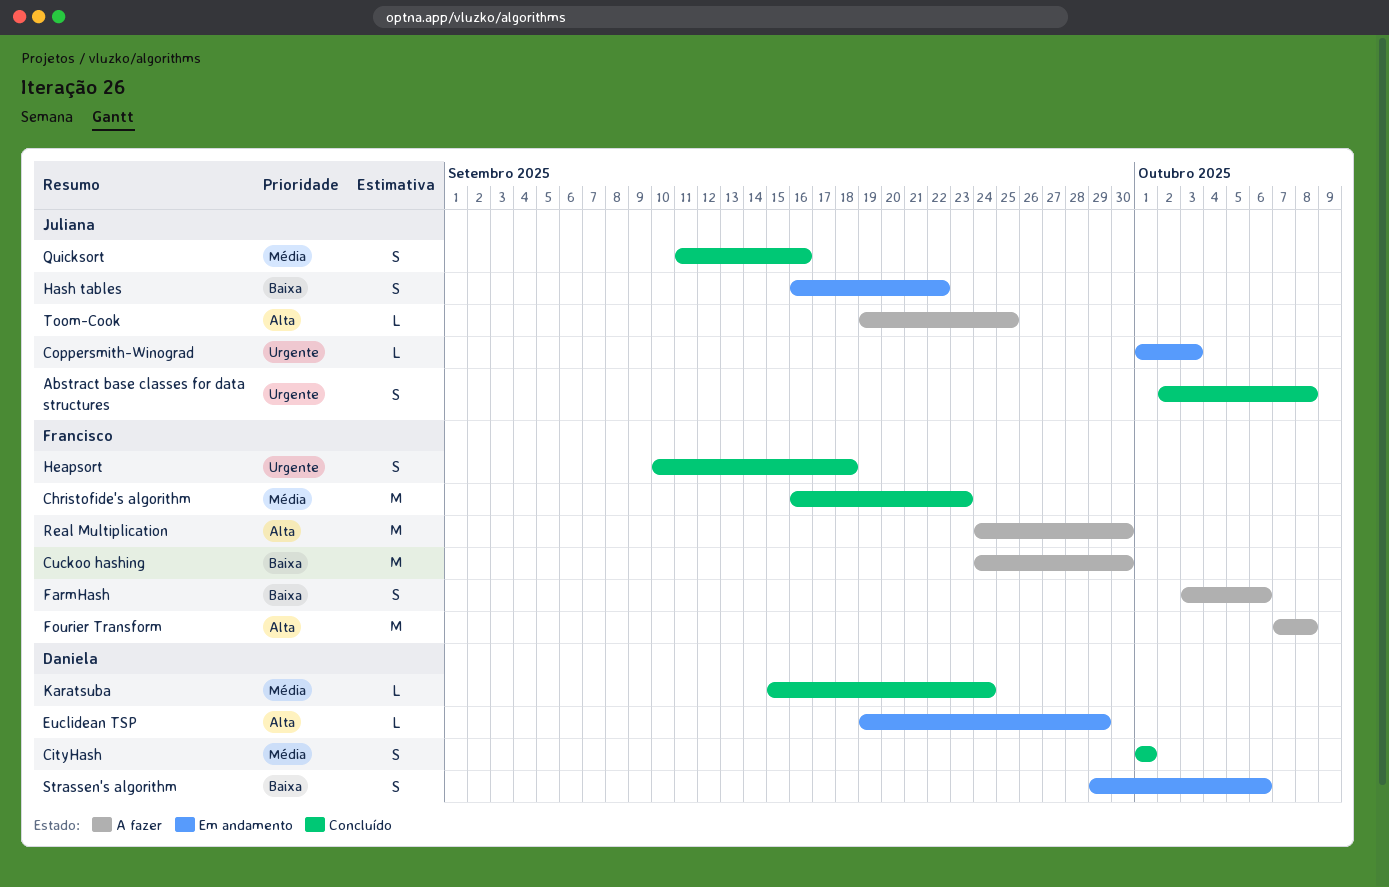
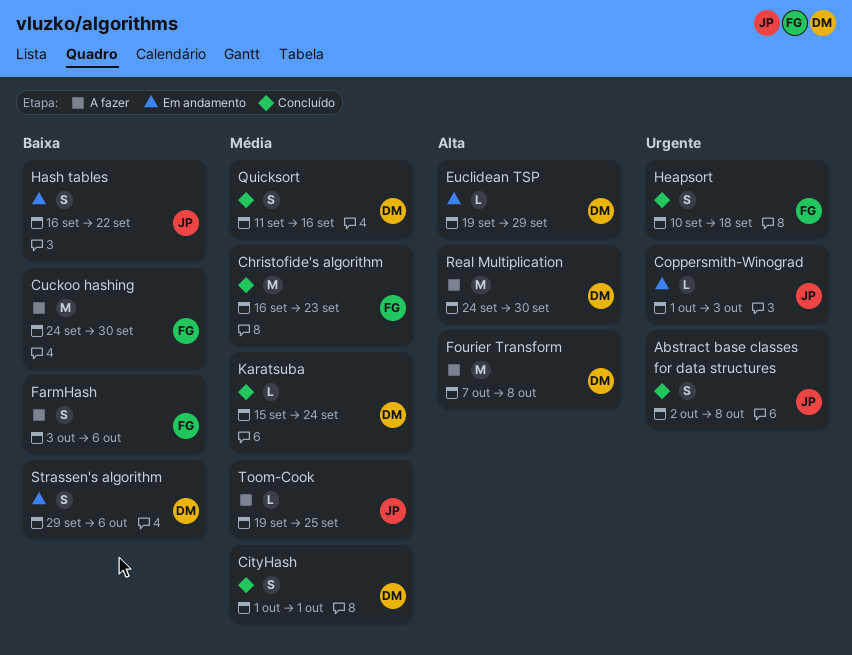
Fourier Transform, owner: Francisco -> Daniela
Quicksort, owner: Juliana -> Daniela
Real Multiplication, owner: Francisco -> Daniela
Toom-Cook, priority: Alta -> Média

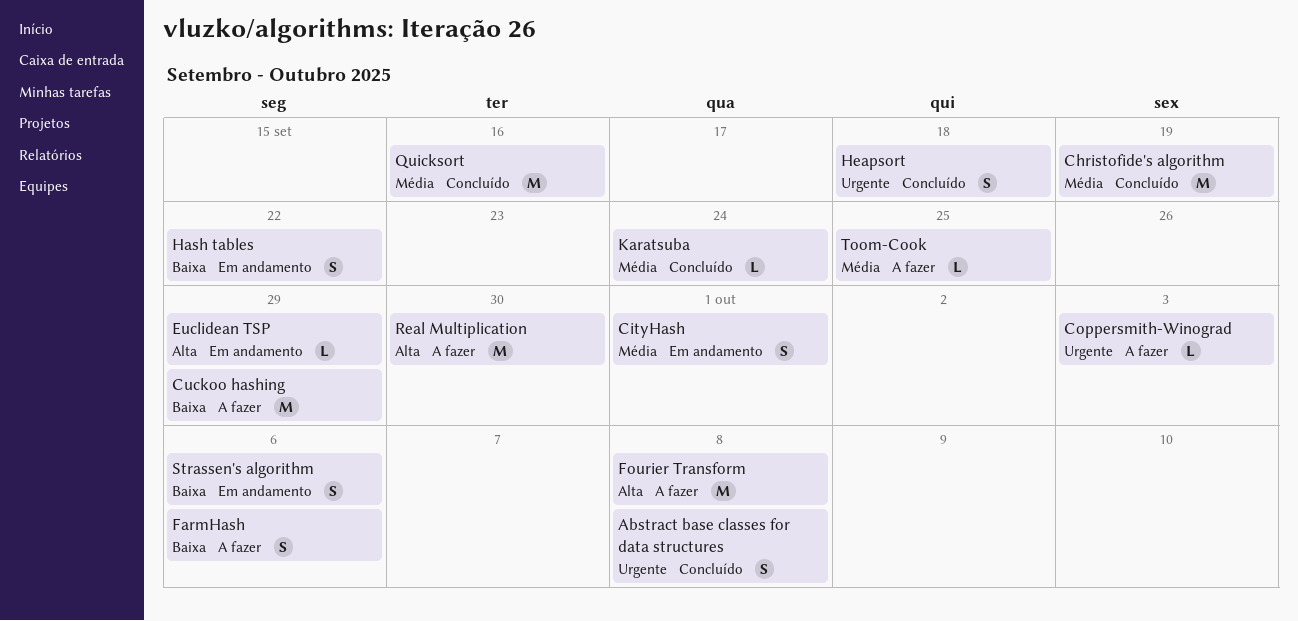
Christofide's algorithm, due: Sep 23 -> Sep 19
CityHash, status: Concluído -> Em andamento
Coppersmith-Winograd, status: Em andamento -> A fazer
Cuckoo hashing, due: Sep 30 -> Sep 29
Quicksort, estimate: S -> M

